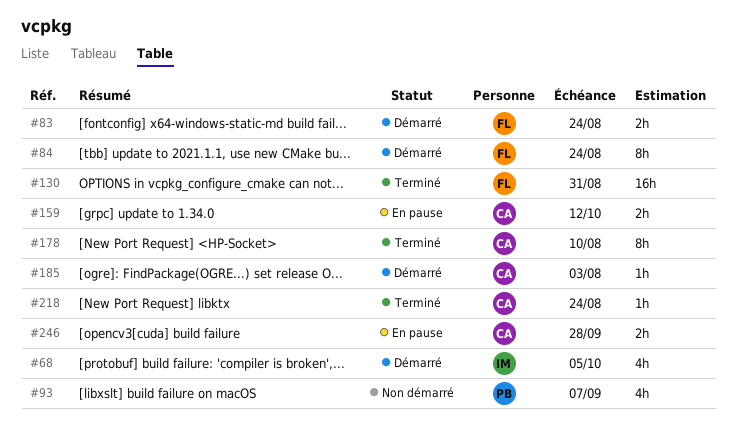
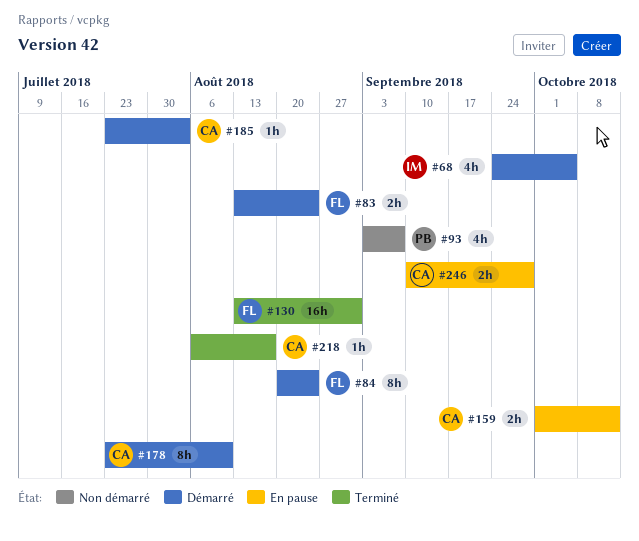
#178, status: Terminé -> Démarré
#218, due: Aug 24 -> Aug 17

